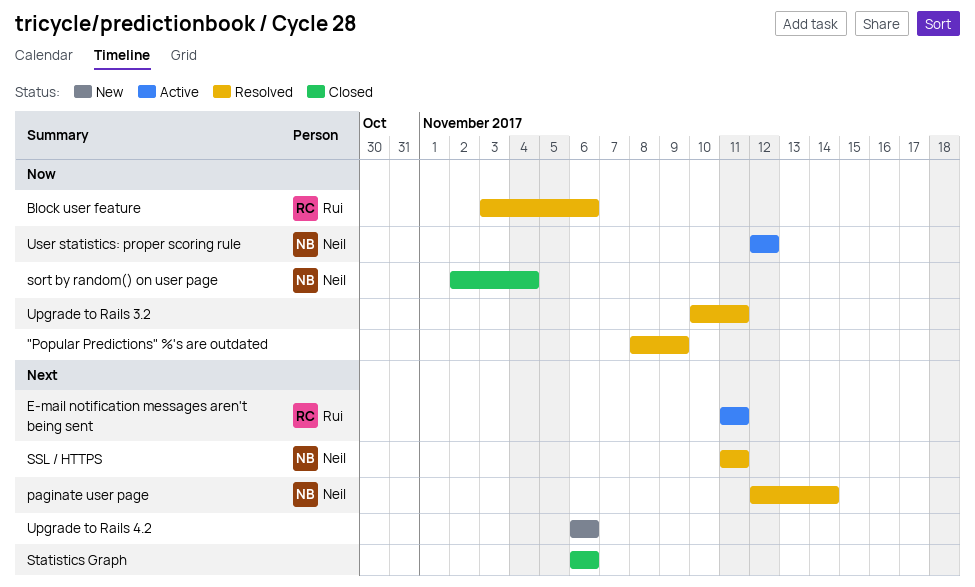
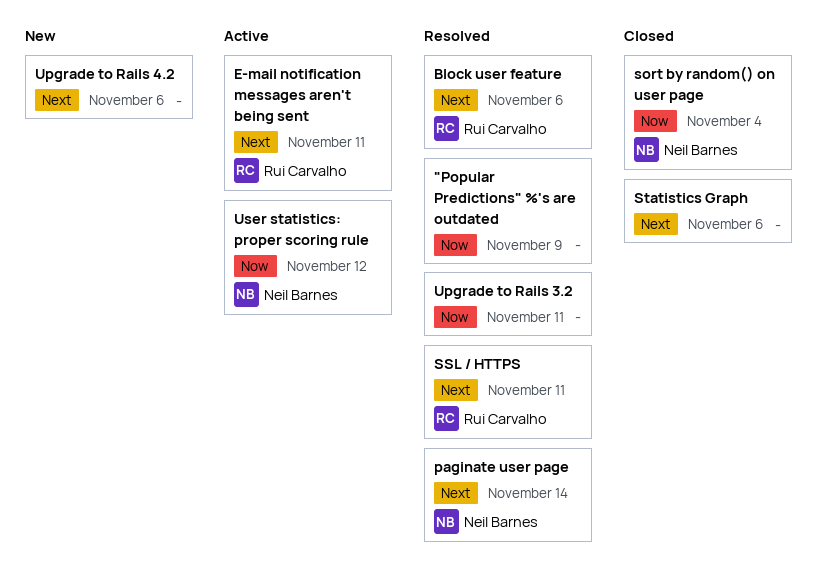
Block user feature, priority: Now -> Next
SSL / HTTPS, owner: Neil Barnes -> Rui Carvalho

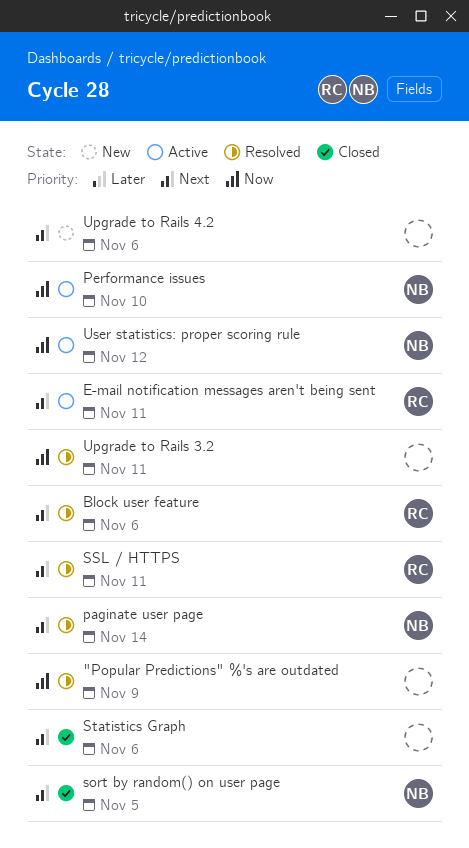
Performance issues: none -> present
sort by random() on user page, priority: Now -> Next
sort by random() on user page, due: Nov 4 -> Nov 5

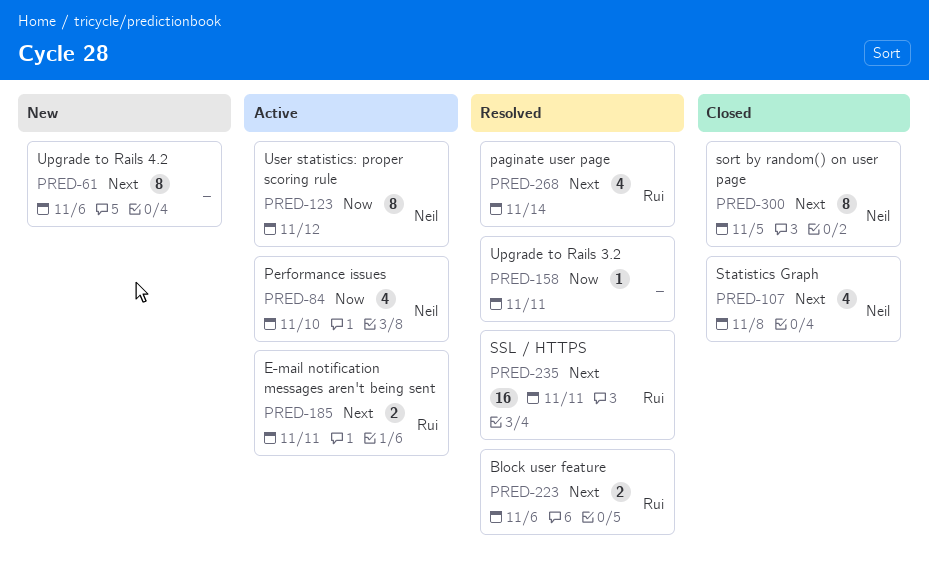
"Popular Predictions" %'s are outdated: present -> none
paginate user page, owner: Neil -> Rui
Statistics Graph, owner: none -> Neil
Statistics Graph, due: Nov 6 -> Nov 8

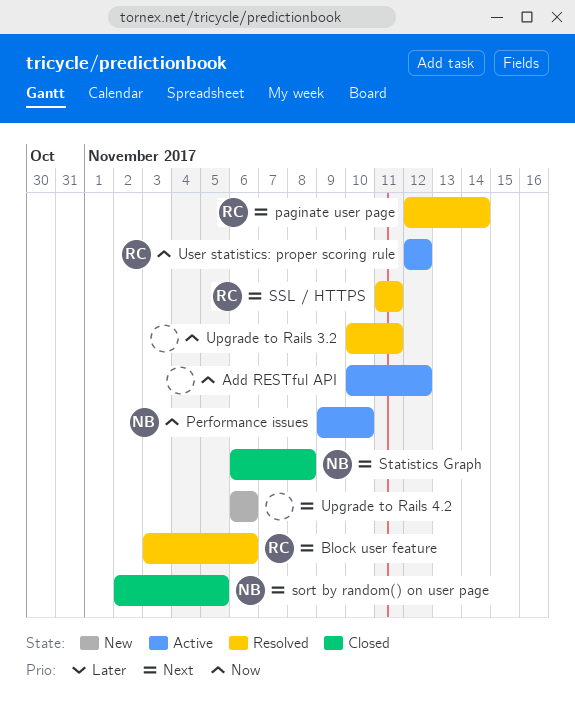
Add RESTful API: none -> present
E-mail notification messages aren't being sent: present -> none
User statistics: proper scoring rule, owner: Neil -> Rui

